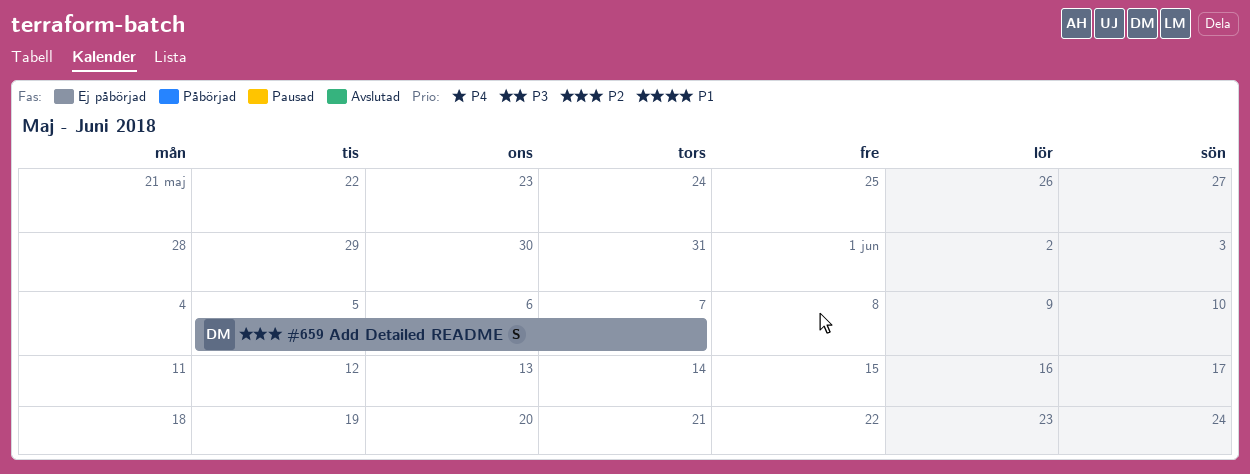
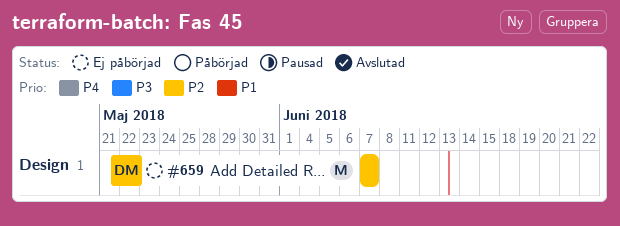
#659, estimate: S -> M
#659, start: Jun 5 -> Jun 7

